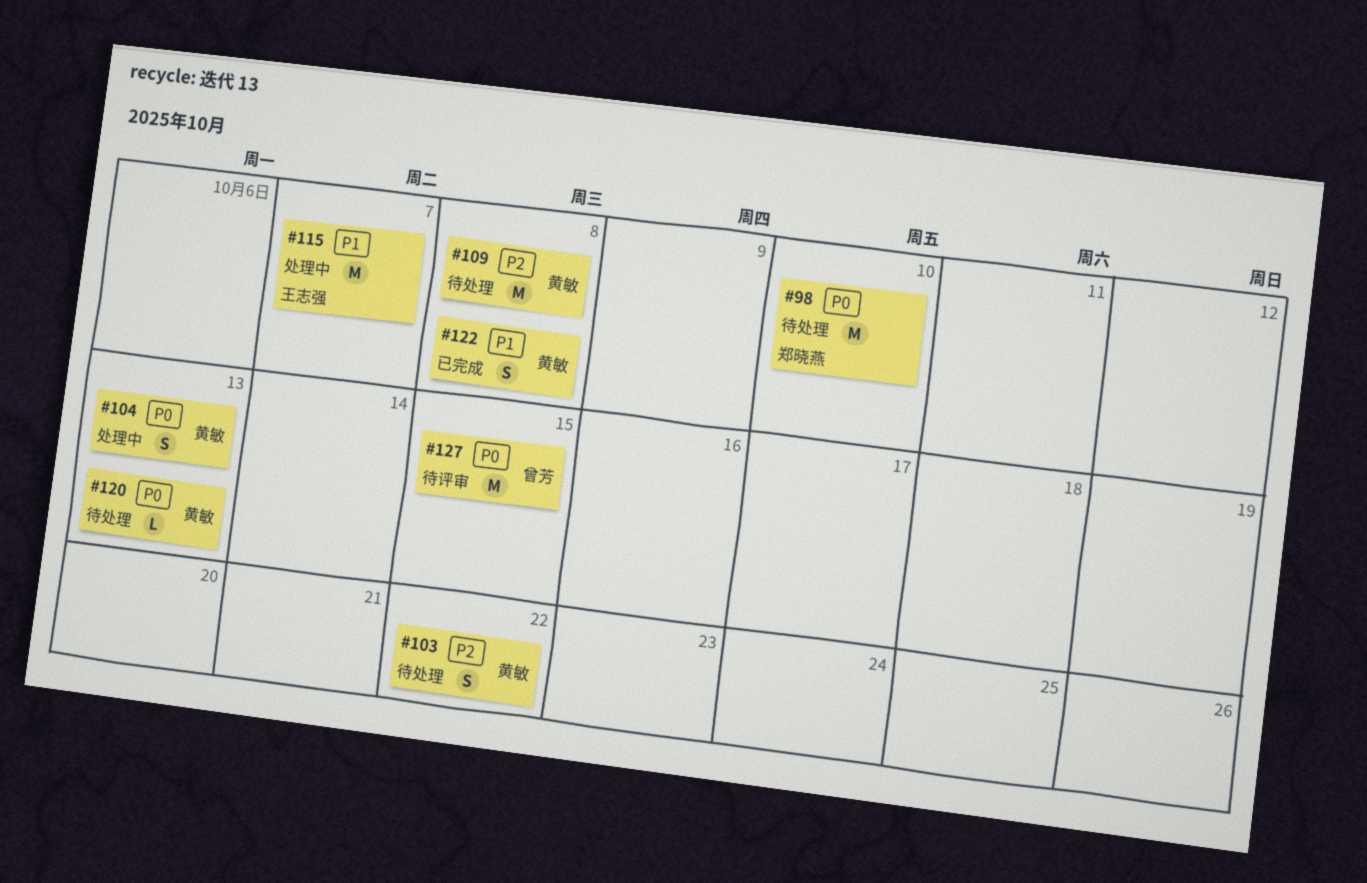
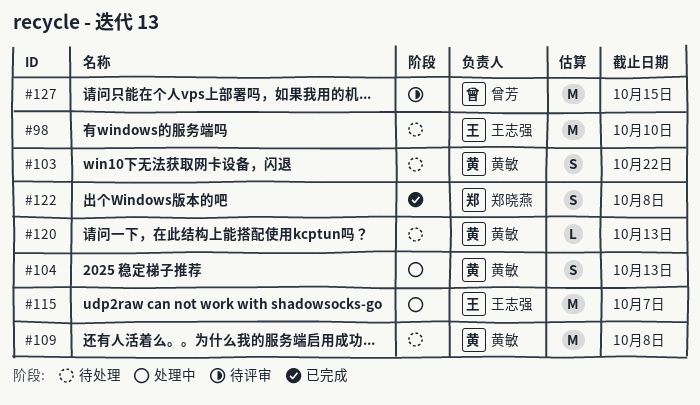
#98, owner: 郑晓燕 -> 王志强
#122, owner: 黄敏 -> 郑晓燕

